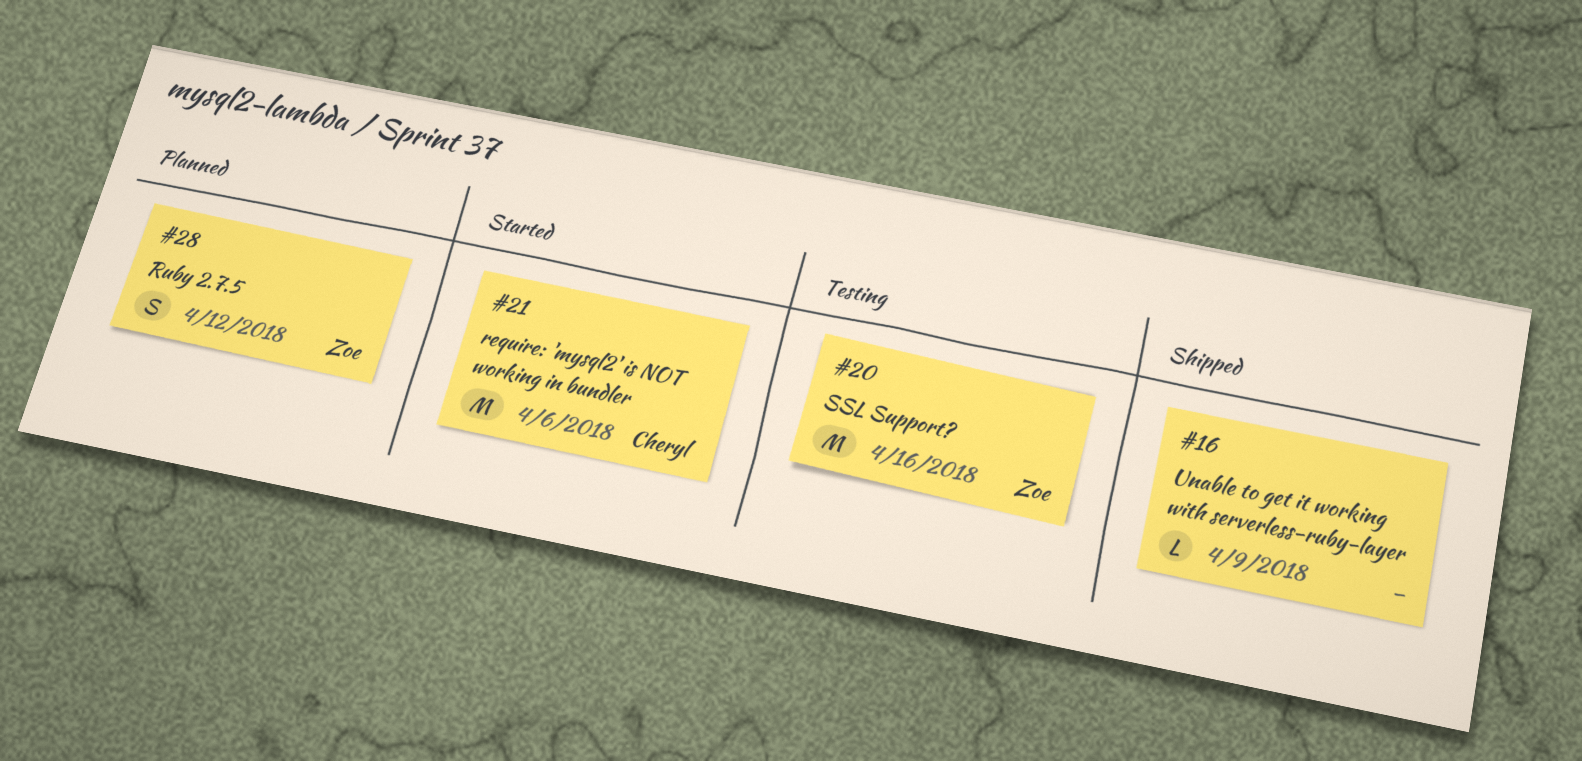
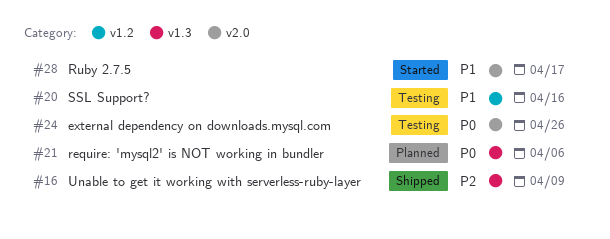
#21, status: Started -> Planned
#24: none -> present
#28, status: Planned -> Started
#28, due: Apr 12 -> Apr 17

